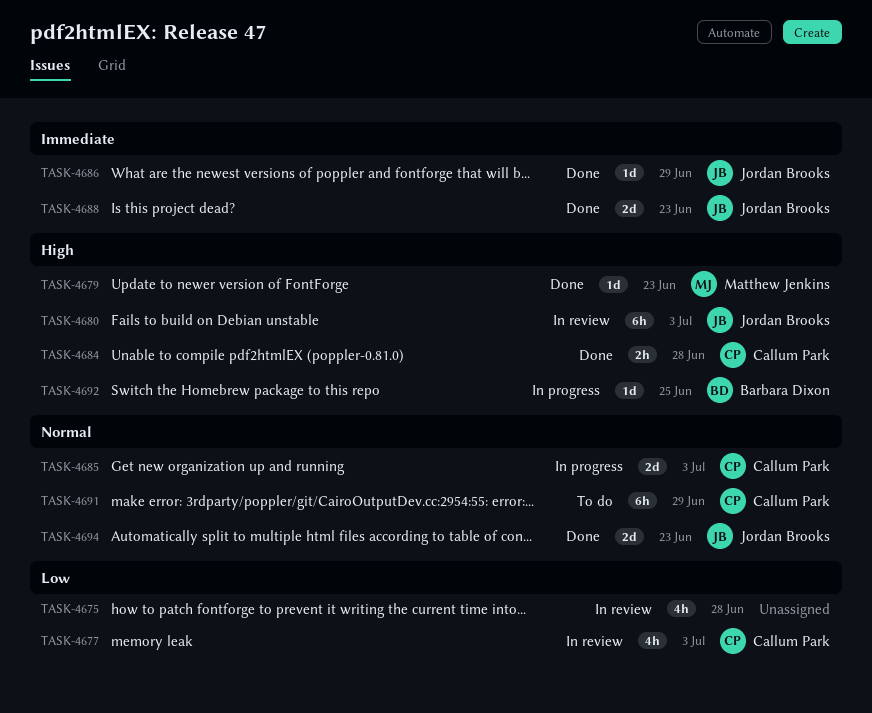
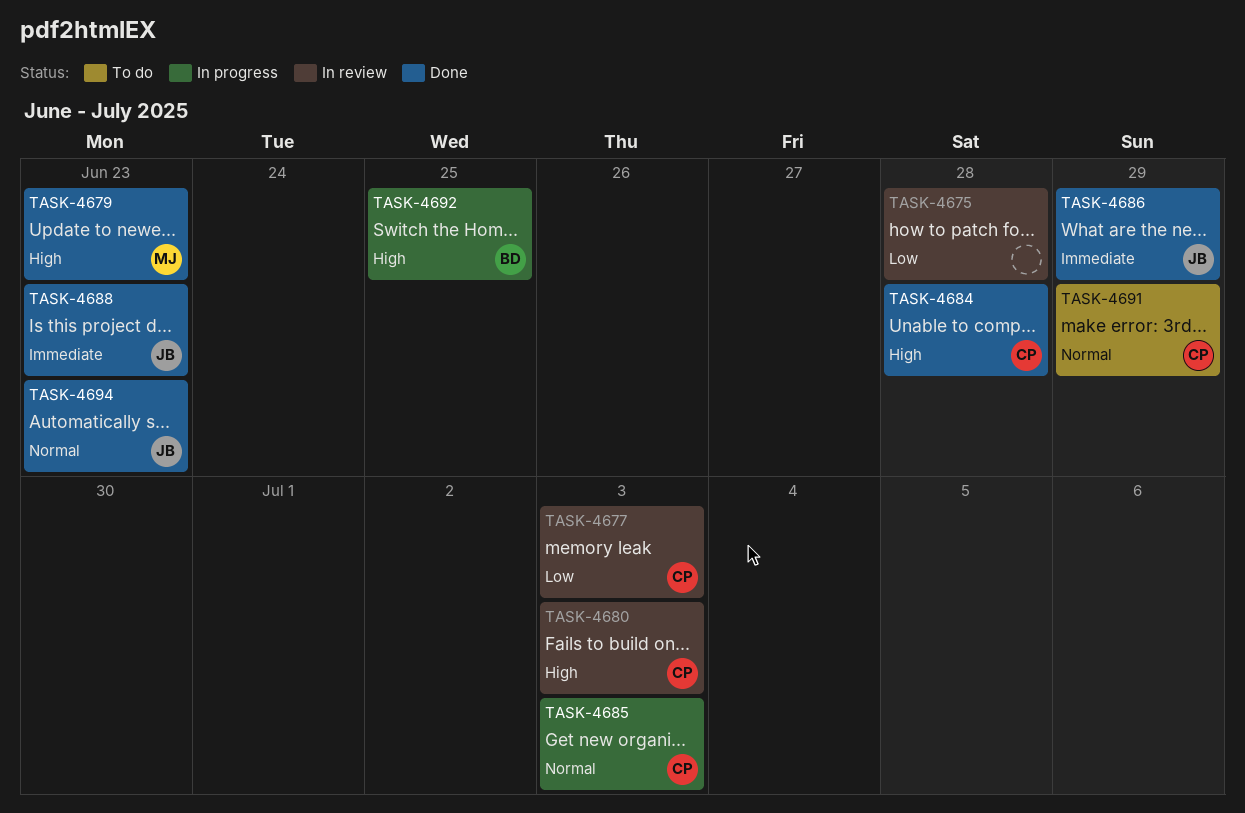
TASK-4680, owner: Jordan Brooks -> Callum Park

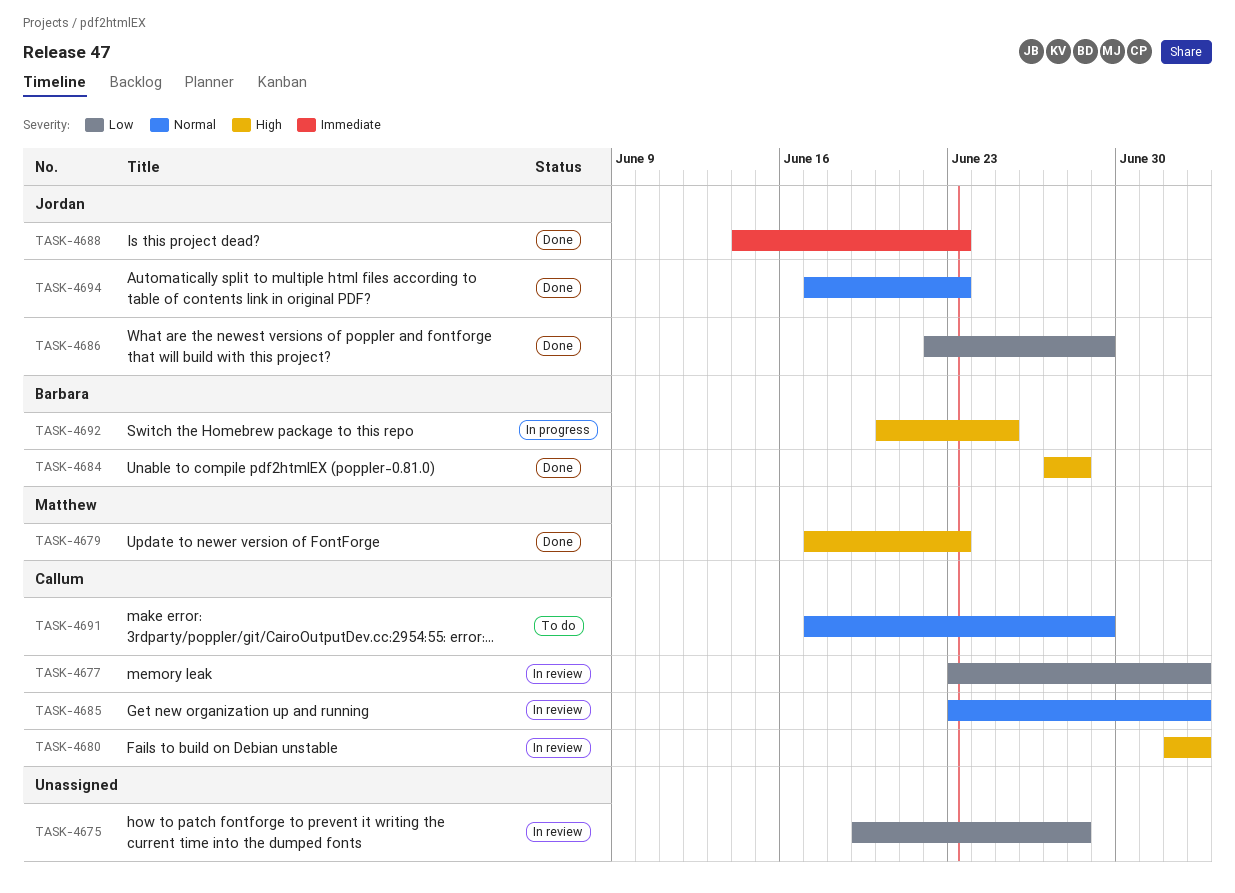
TASK-4684, owner: Callum -> Barbara
TASK-4685, status: In progress -> In review
TASK-4686, priority: Immediate -> Low

